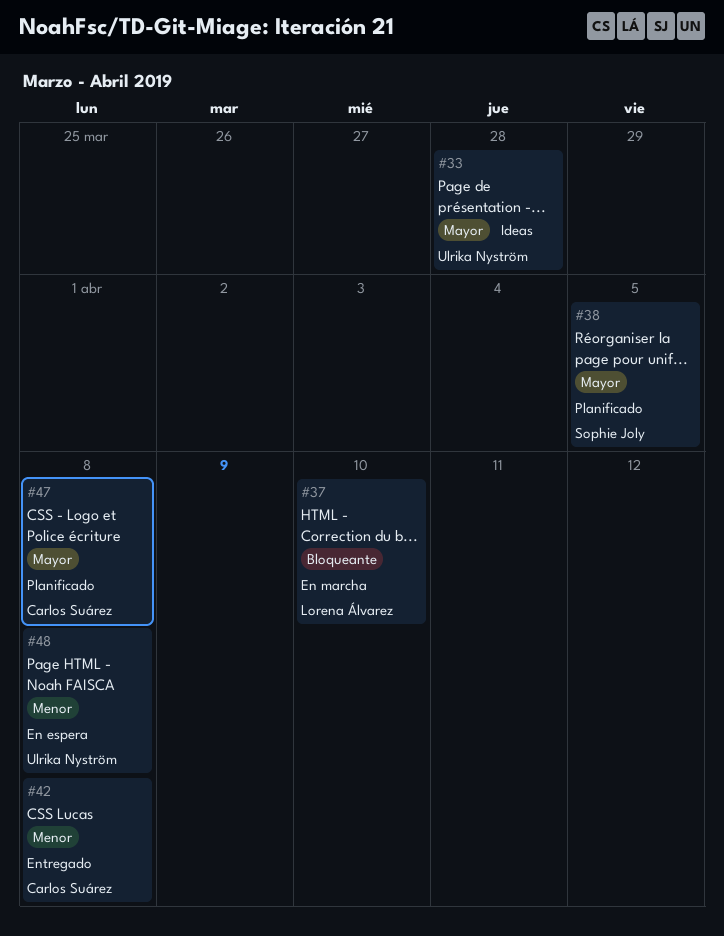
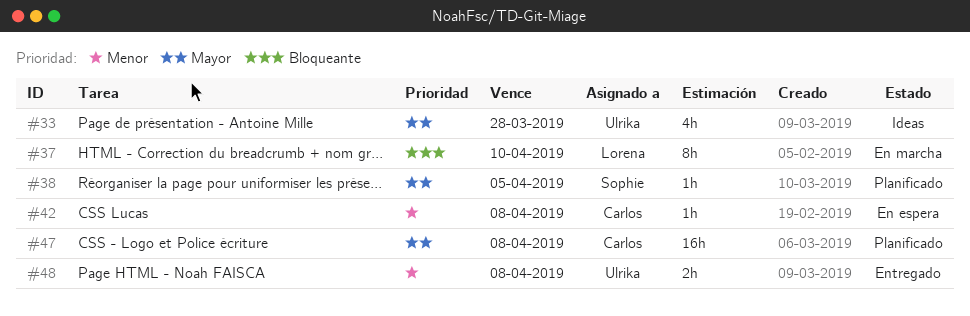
#42, status: Entregado -> En espera
#48, status: En espera -> Entregado

